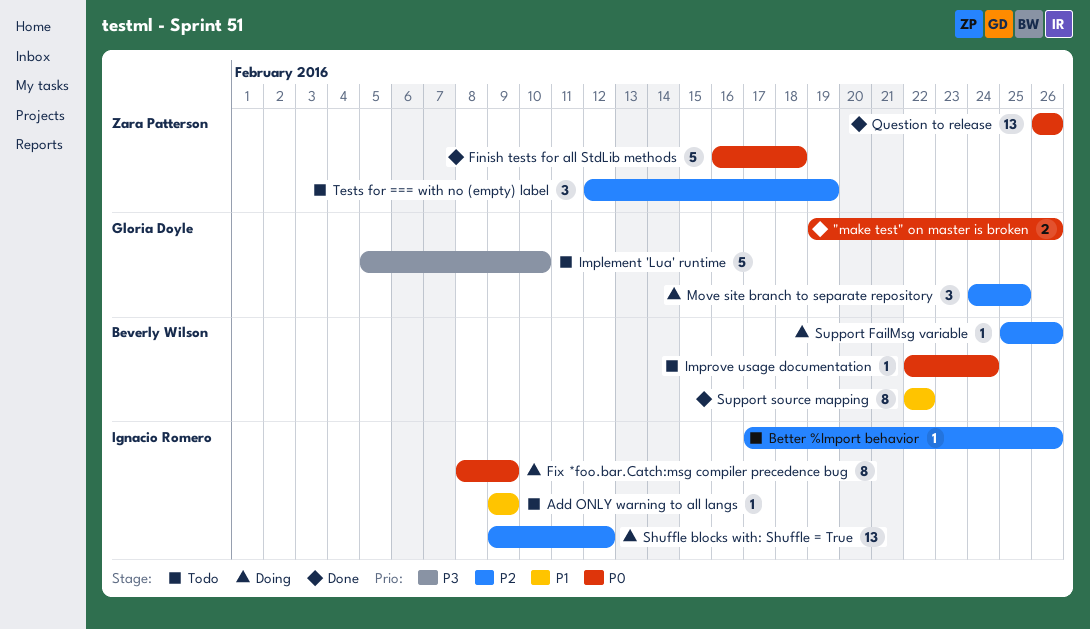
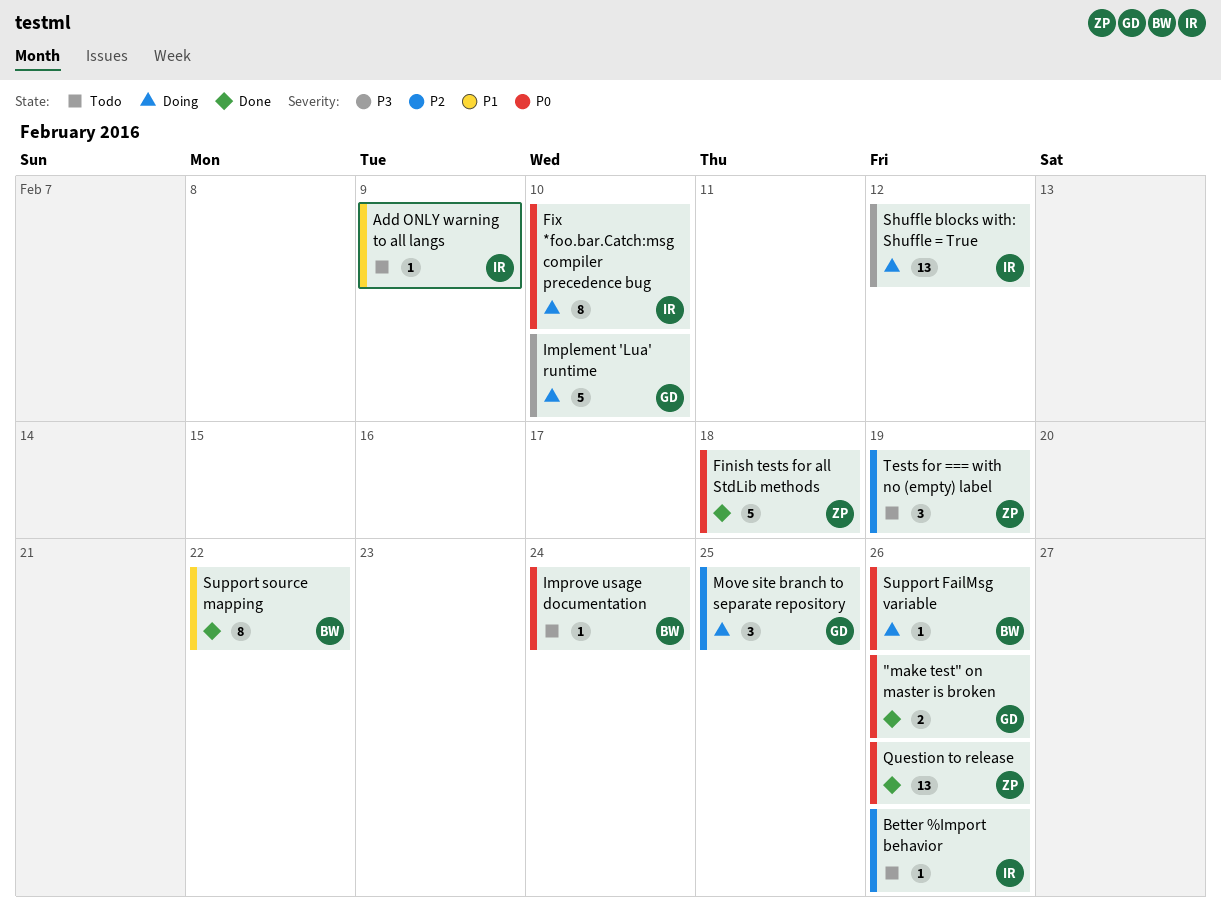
Fix *foo.bar.Catch:msg compiler precedence bug, due: Feb 9 -> Feb 10
Implement 'Lua' runtime, status: Todo -> Doing
Shuffle blocks with: Shuffle = True, priority: P2 -> P3
Support FailMsg variable, priority: P2 -> P0

